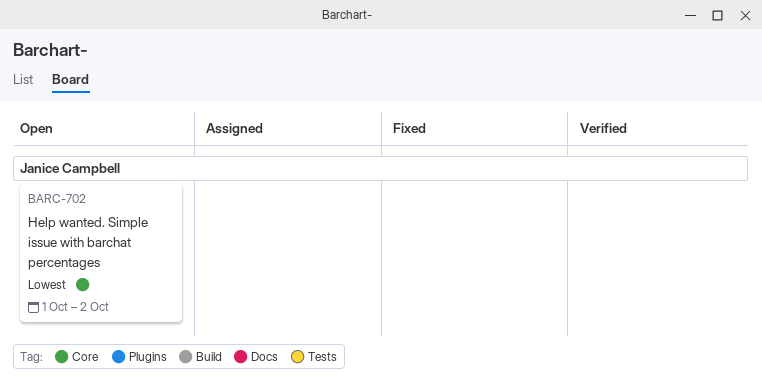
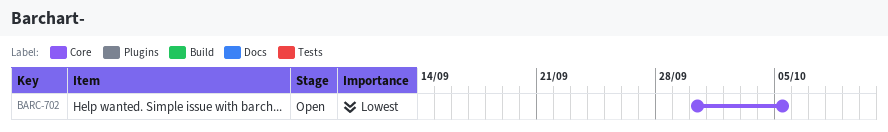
BARC-702, start: Oct 1 -> Sep 30
BARC-702, due: Oct 2 -> Oct 5

